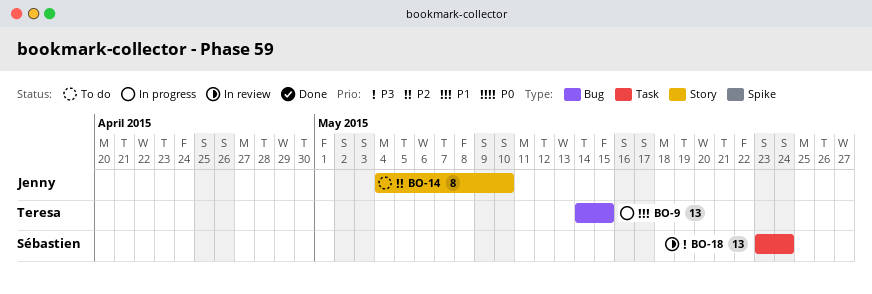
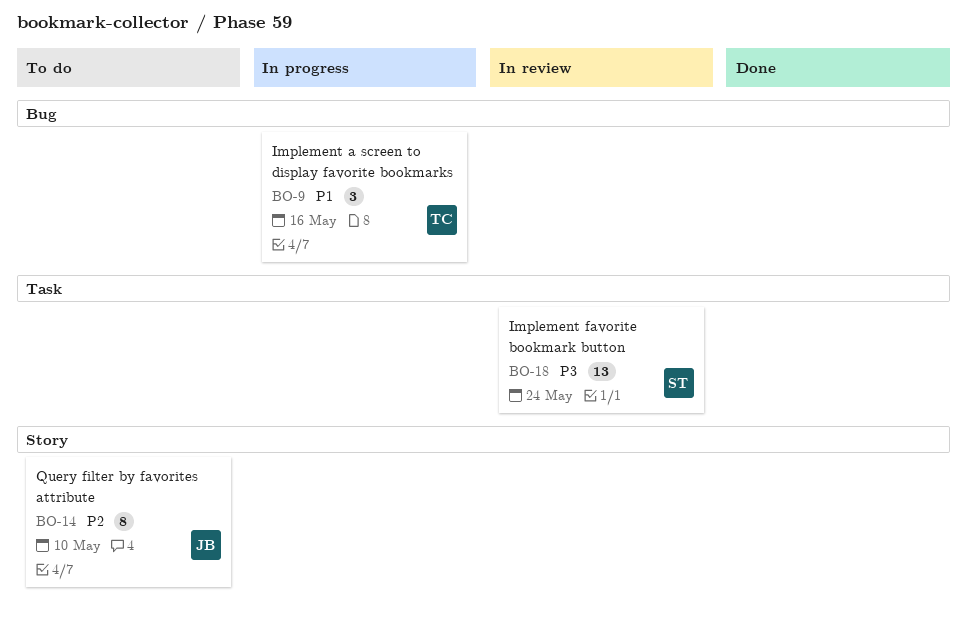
BO-9, estimate: 13 -> 3
BO-9, due: May 15 -> May 16

